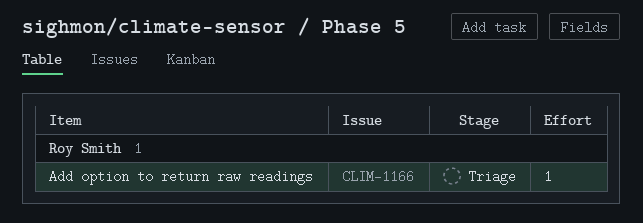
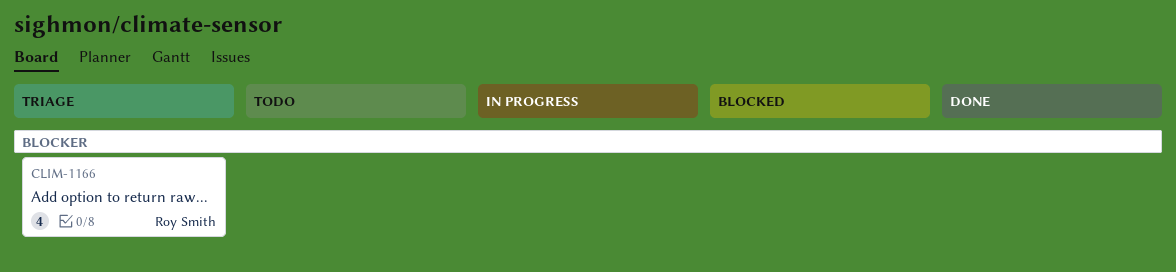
CLIM-1166, estimate: 1 -> 4

